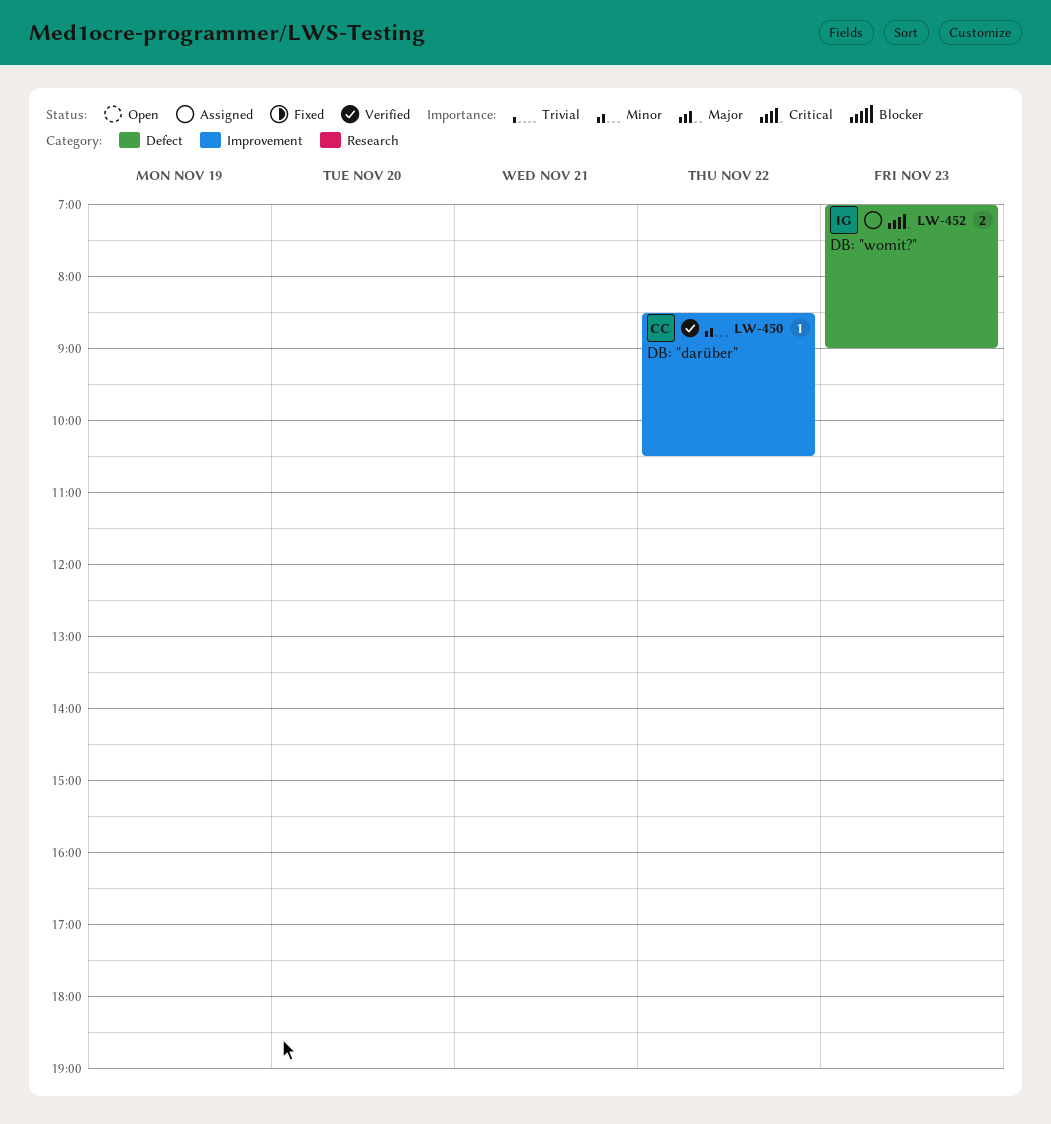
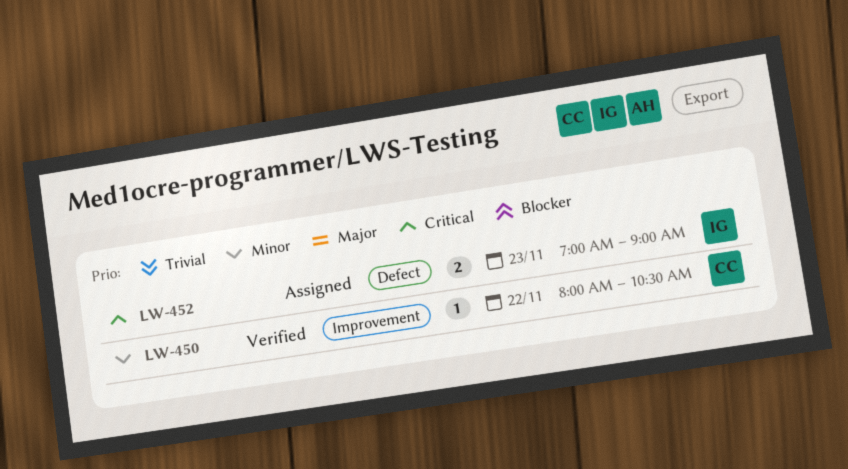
LW-450, begins: 08:30 -> 08:00

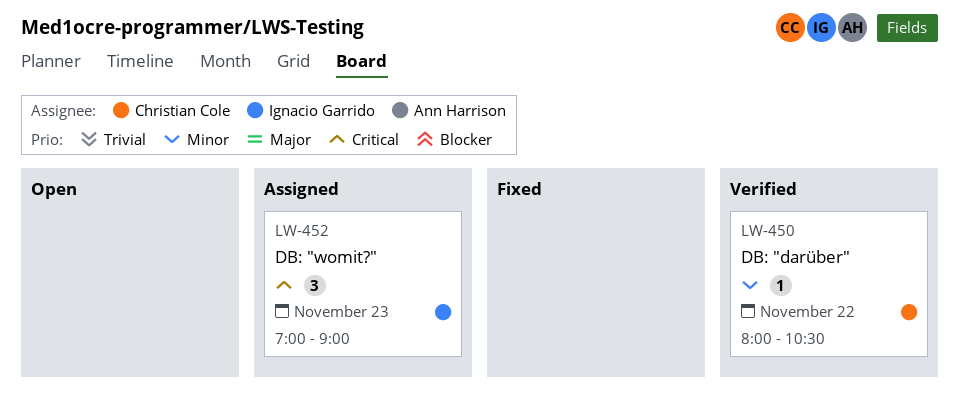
LW-452, estimate: 2 -> 3

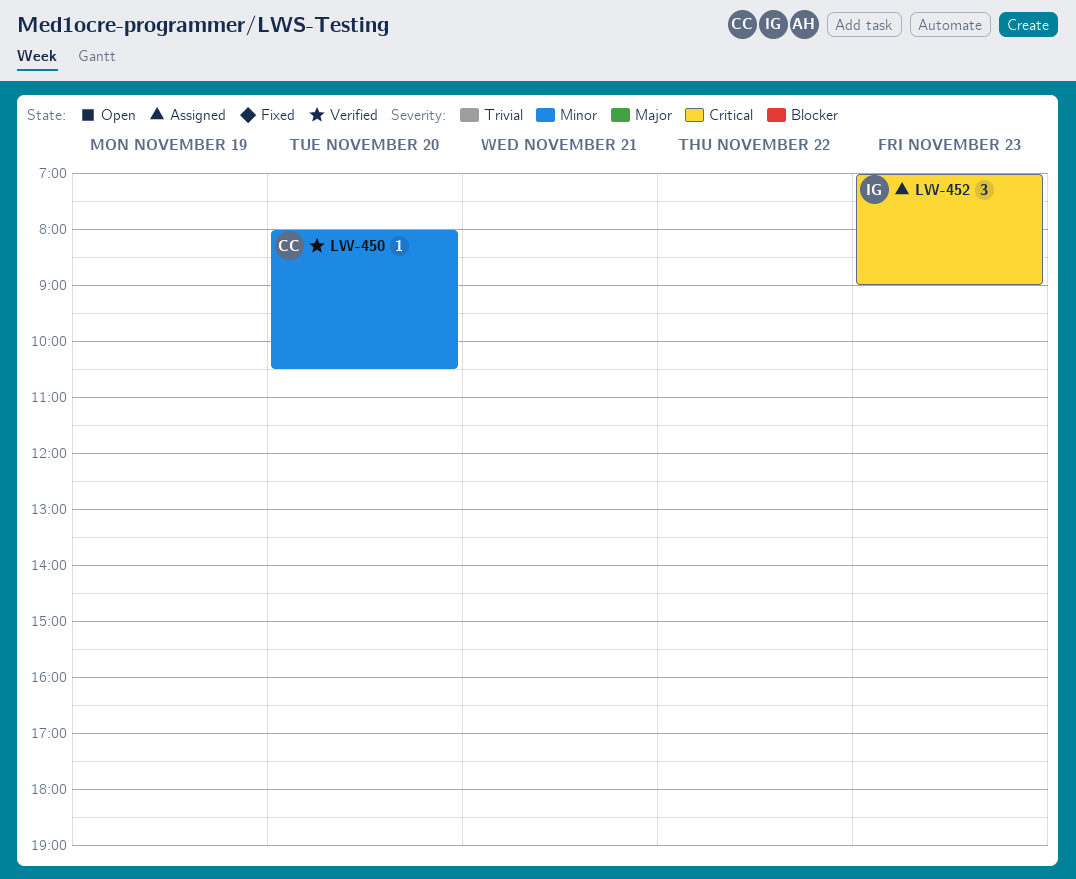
LW-450, day: Nov 22 -> Nov 20

